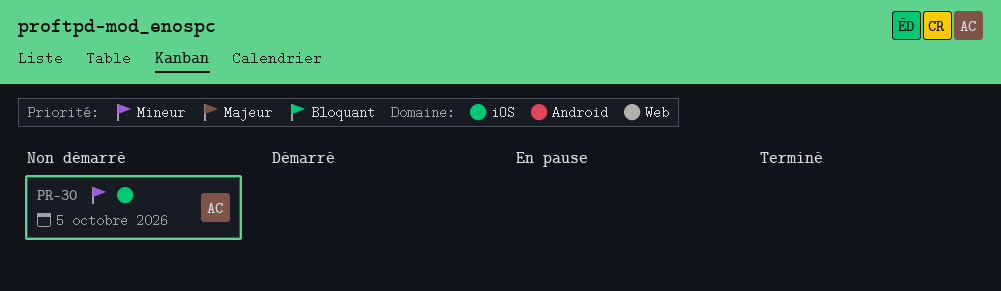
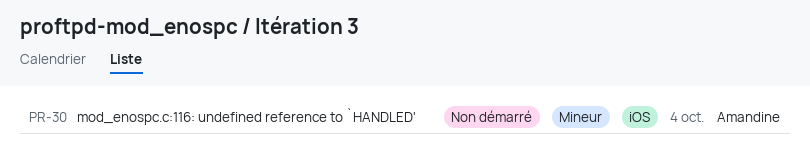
PR-30, due: Oct 5 -> Oct 4

